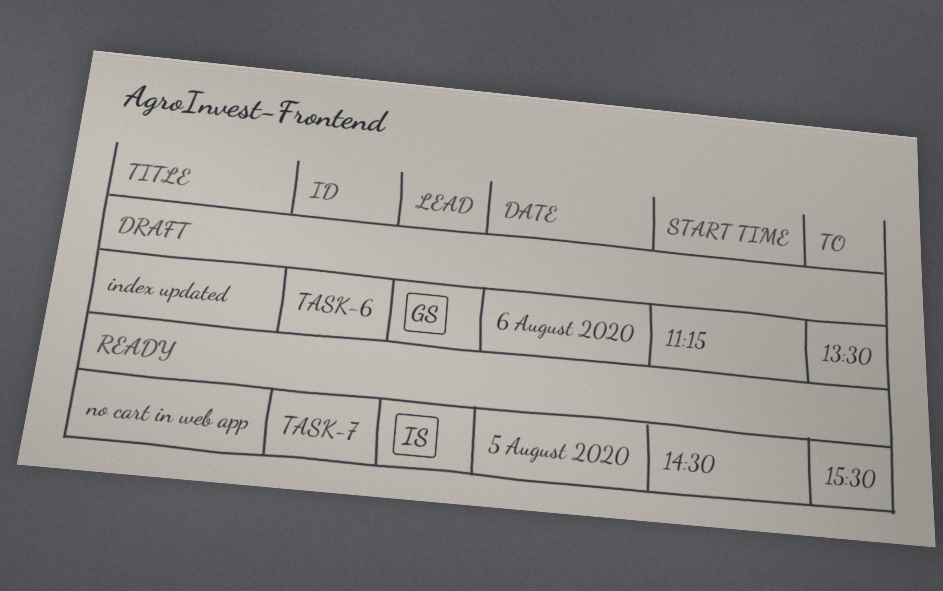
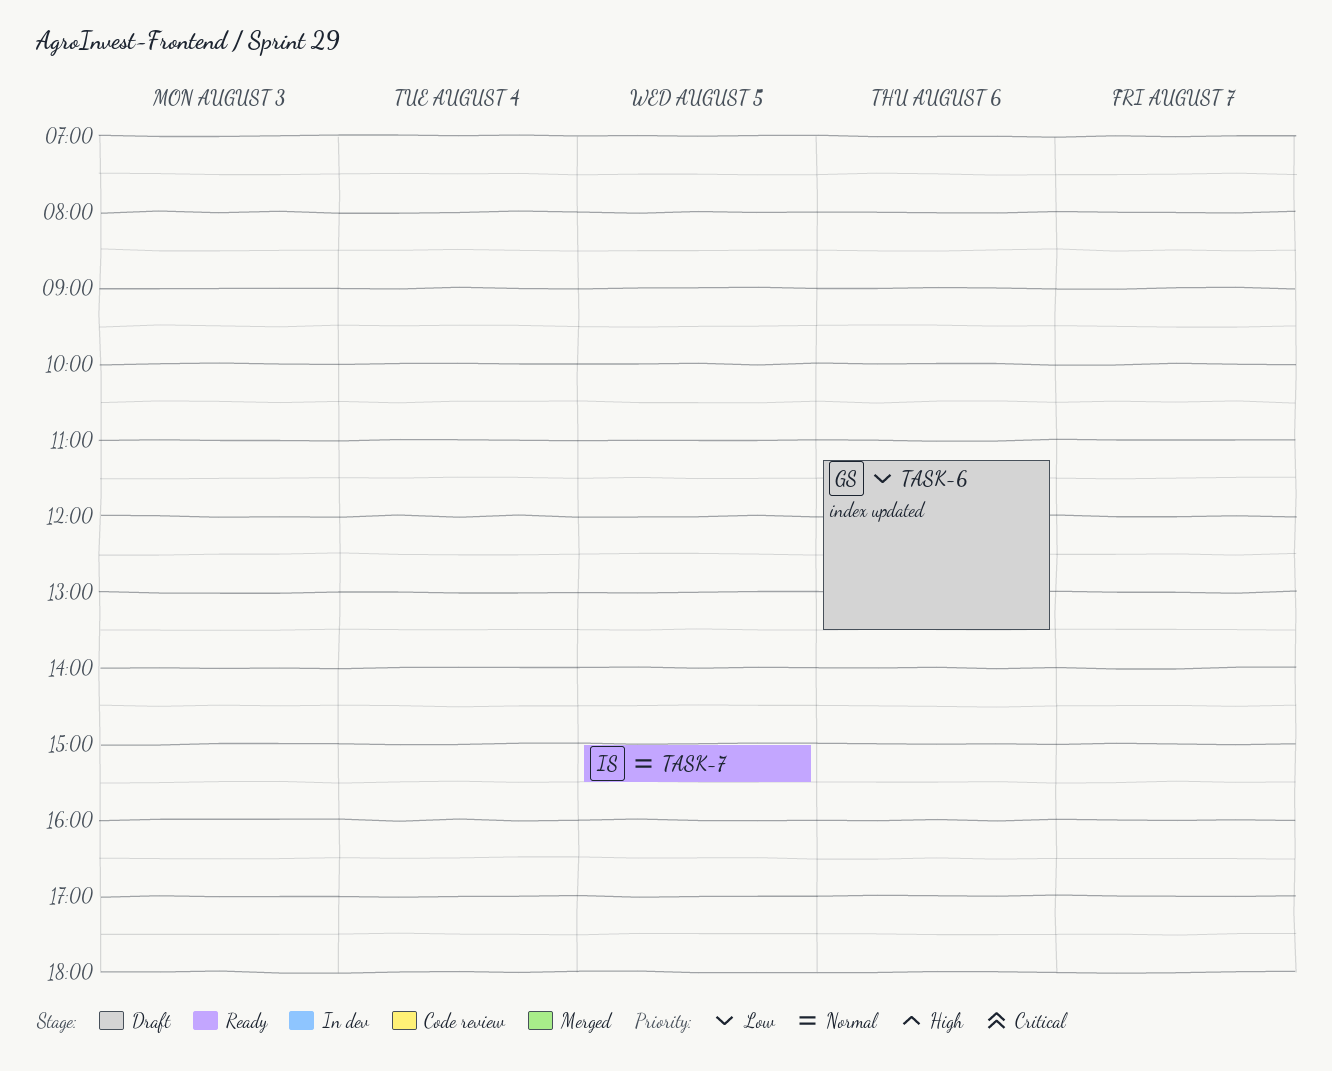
TASK-7, begins: 14:30 -> 15:00

